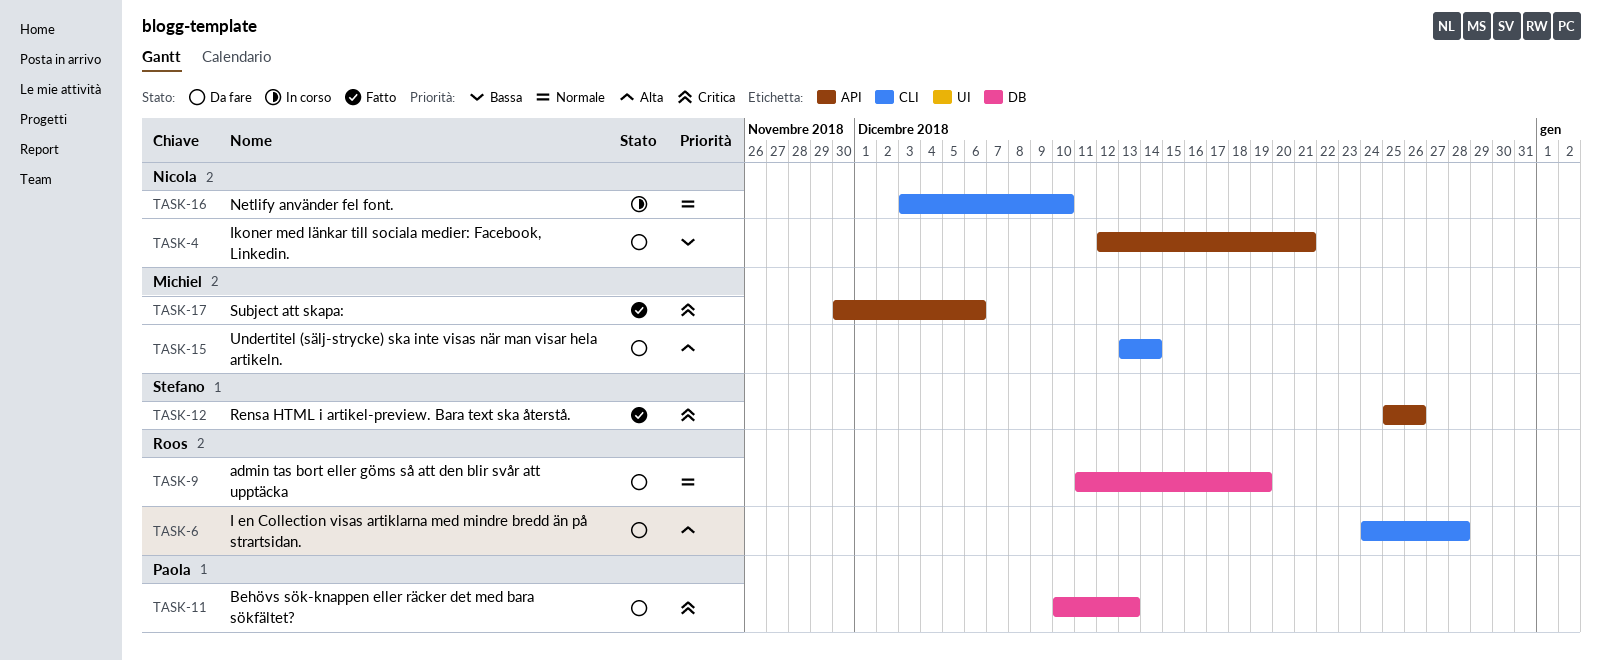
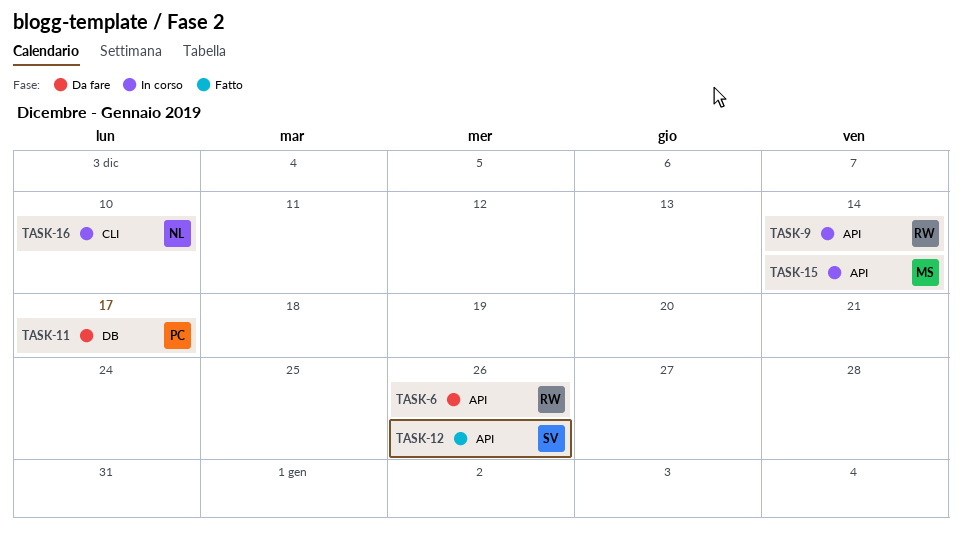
TASK-4: present -> none
TASK-6, label: CLI -> API
TASK-6, due: Dec 28 -> Dec 26
TASK-9, status: Da fare -> In corso
TASK-9, label: DB -> API
TASK-9, due: Dec 19 -> Dec 14
TASK-11, due: Dec 13 -> Dec 17
TASK-15, status: Da fare -> In corso
TASK-15, label: CLI -> API
TASK-17: present -> none

